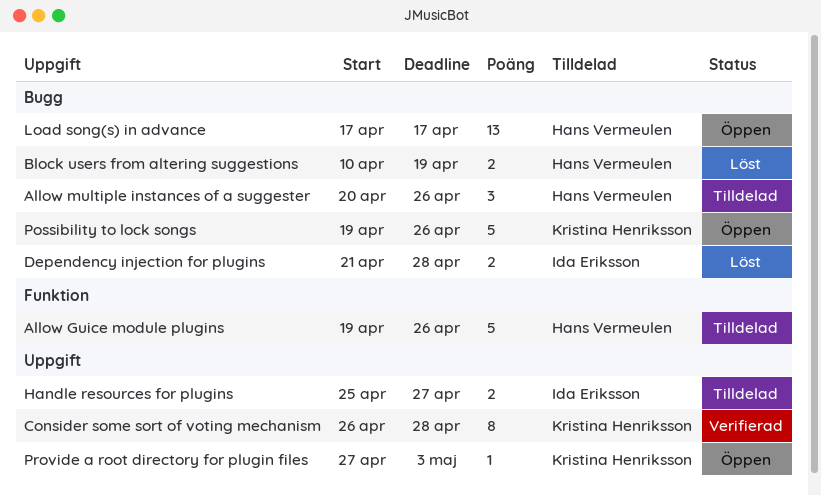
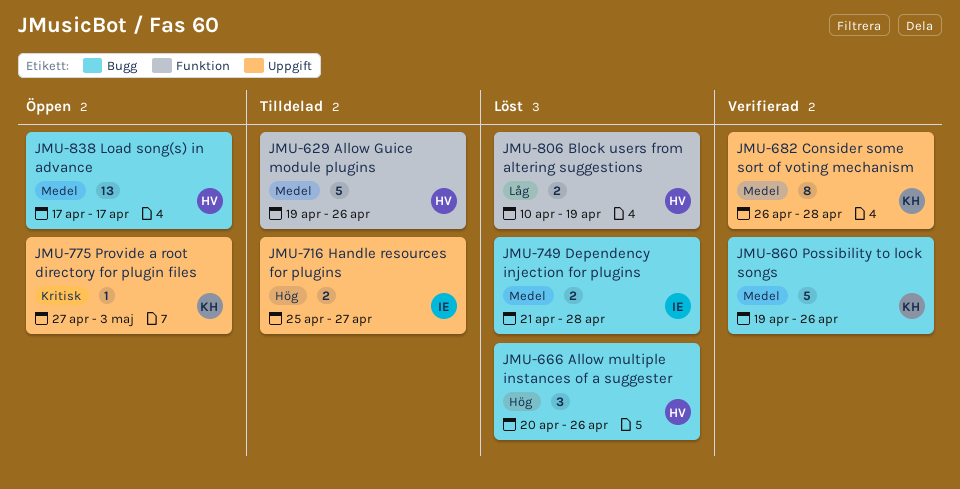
Allow multiple instances of a suggester, status: Tilldelad -> Löst
Block users from altering suggestions, label: Bugg -> Funktion
Possibility to lock songs, status: Öppen -> Verifierad

